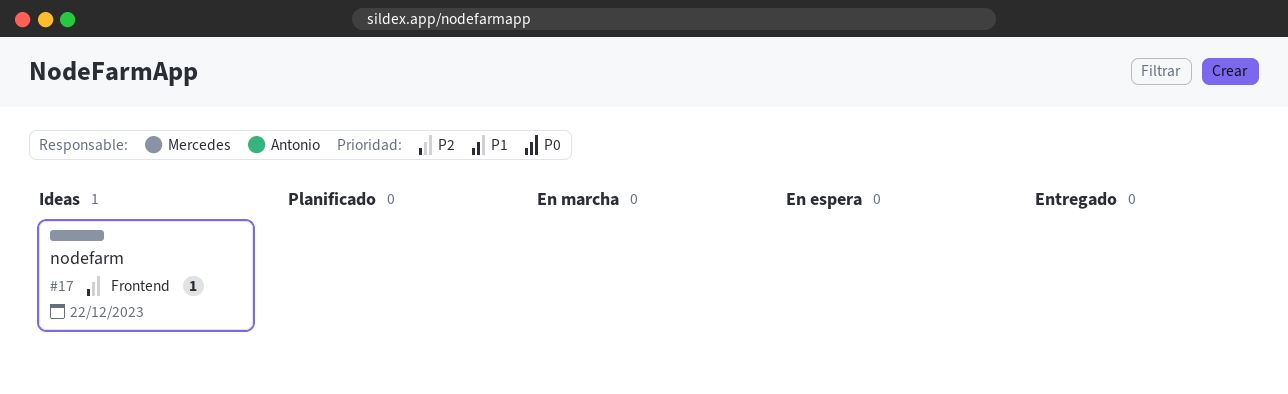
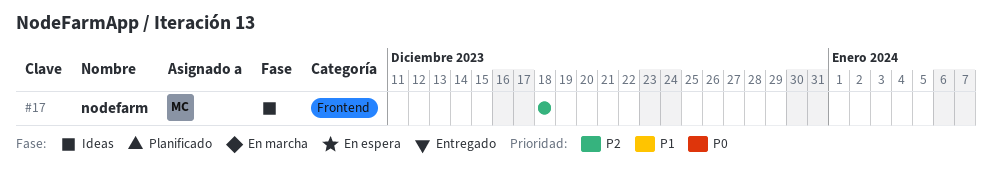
#17, due: Dec 22 -> Dec 18

